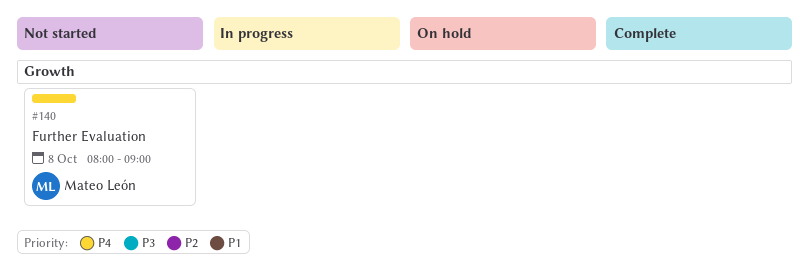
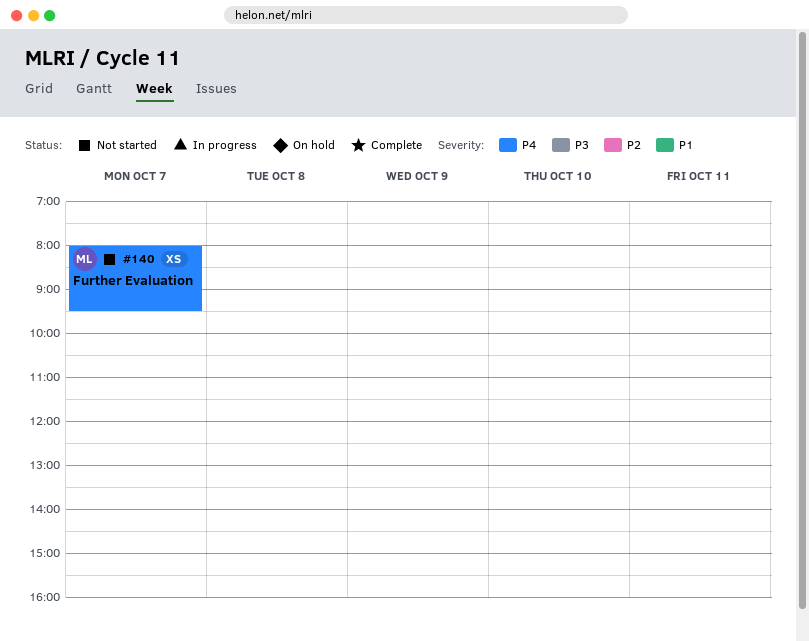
#140, day: Oct 8 -> Oct 7
#140, ends: 09:00 -> 09:30

